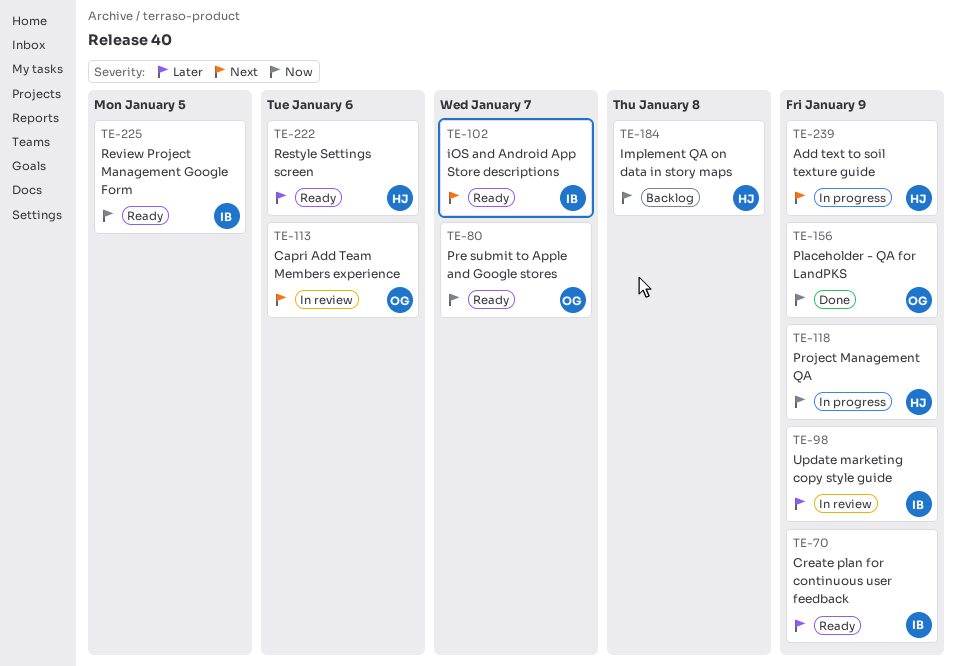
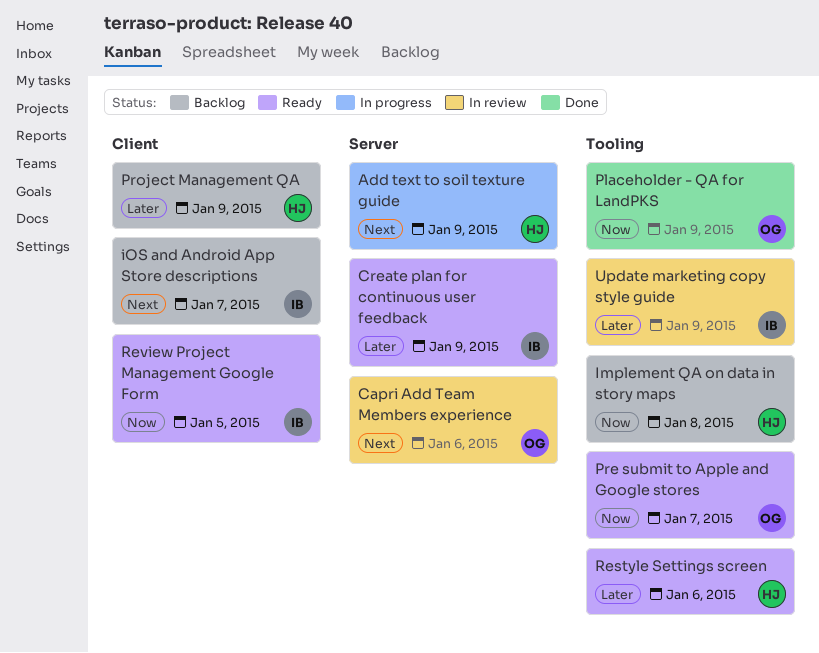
iOS and Android App Store descriptions, status: Ready -> Backlog
Project Management QA, status: In progress -> Backlog
Project Management QA, priority: Now -> Later

